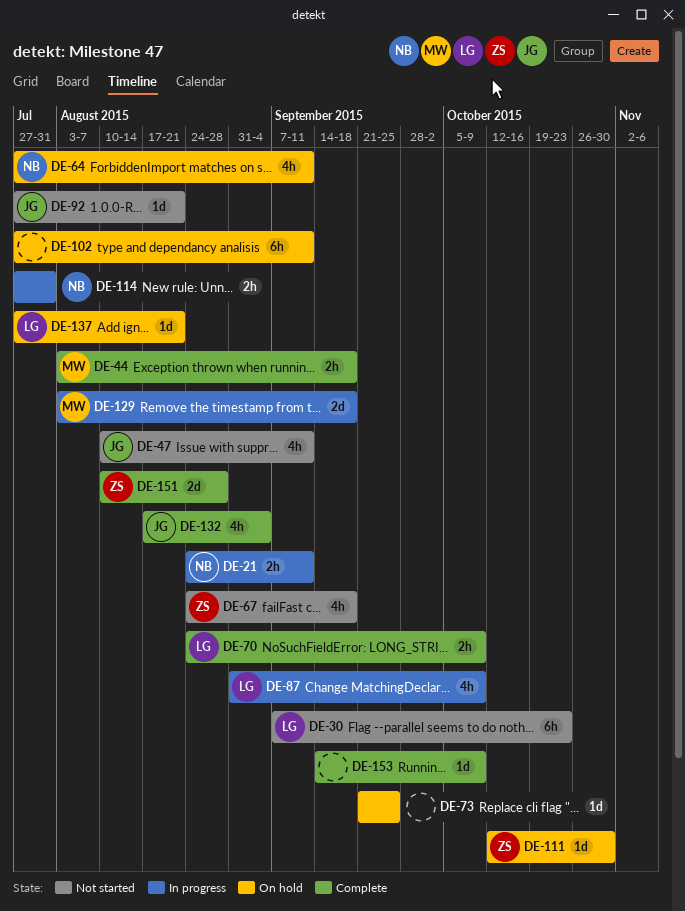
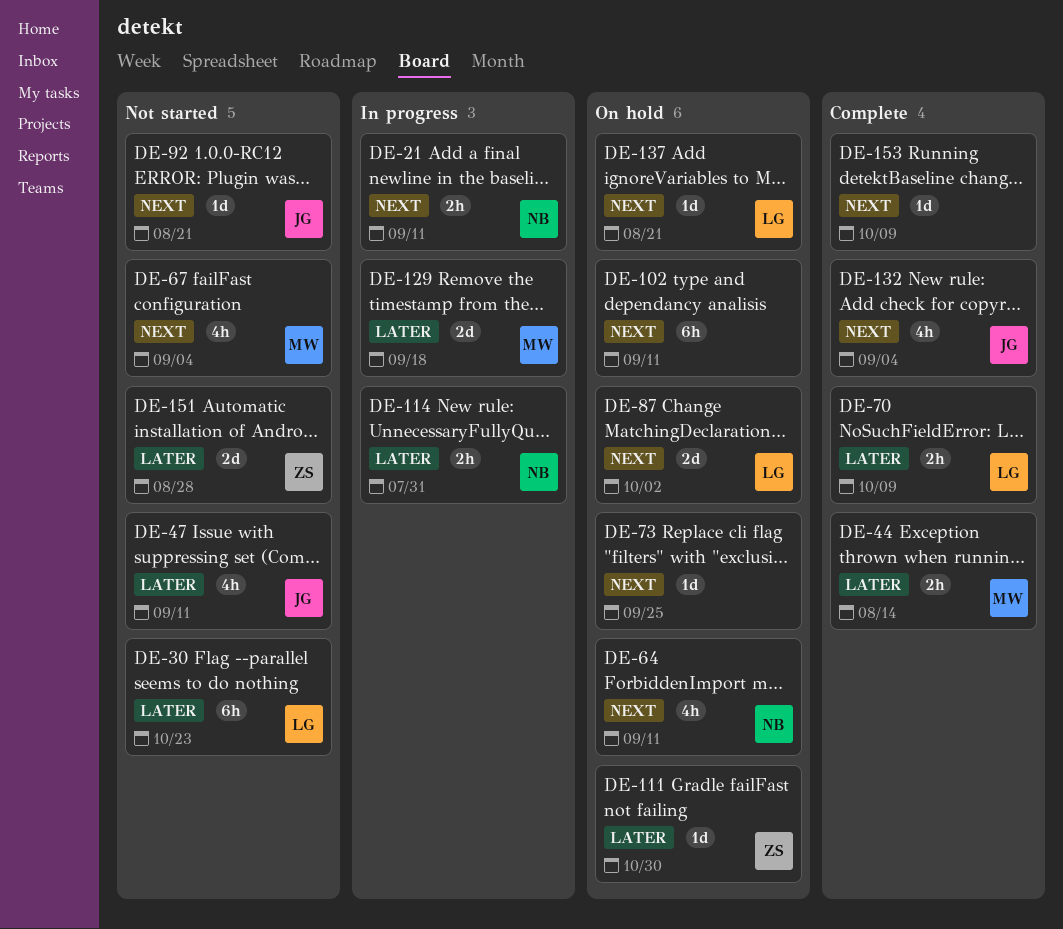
DE-44, due: Sep 18 -> Aug 14
DE-67, owner: ZS -> MW
DE-67, due: Sep 18 -> Sep 4
DE-87, status: In progress -> On hold
DE-87, estimate: 4h -> 2d
DE-87, due: Oct 9 -> Oct 2
DE-151, status: Complete -> Not started

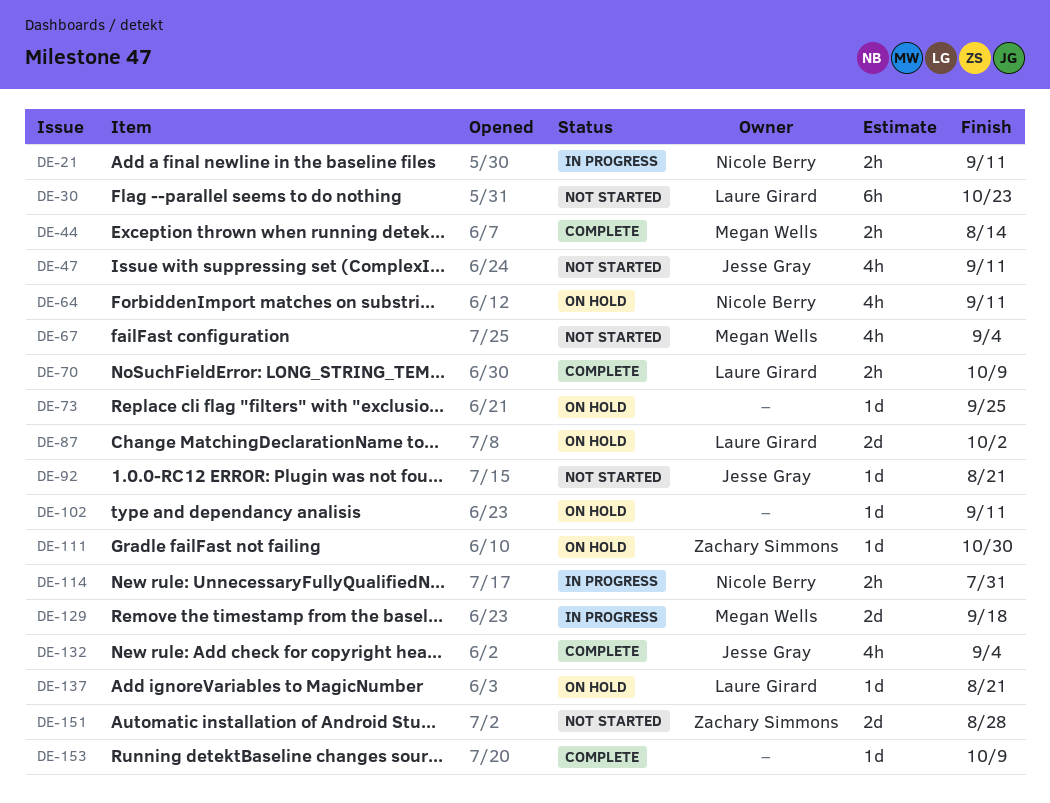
DE-102, estimate: 6h -> 1d

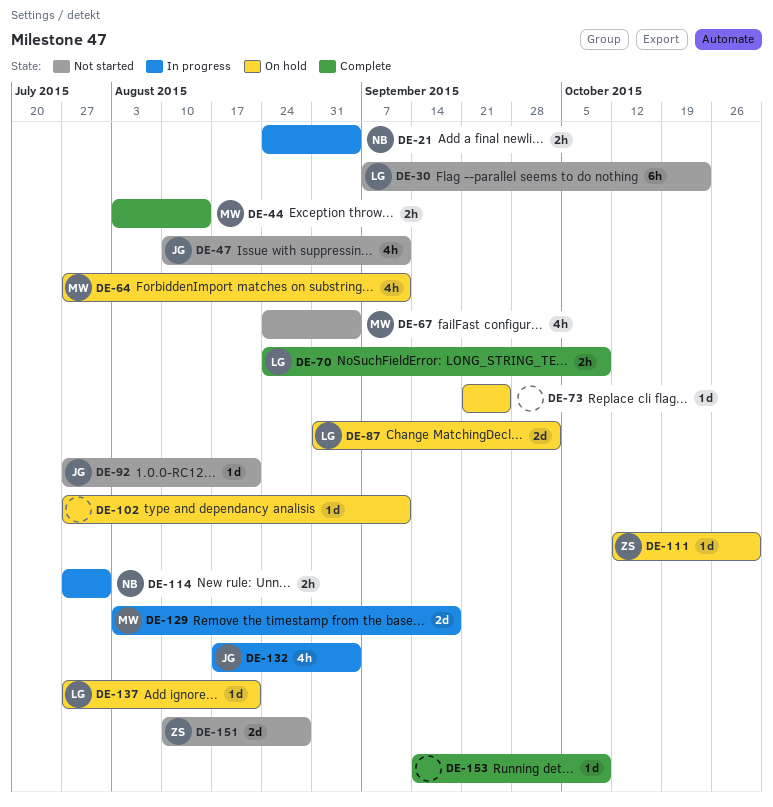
DE-21, due: Sep 11 -> Sep 4
DE-64, owner: Nicole Berry -> Megan Wells
DE-132, status: Complete -> In progress

